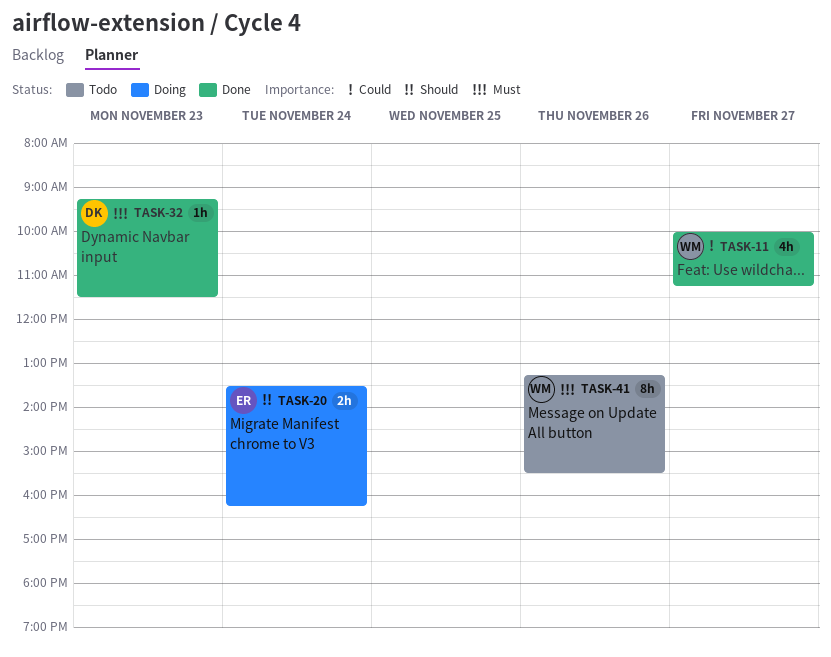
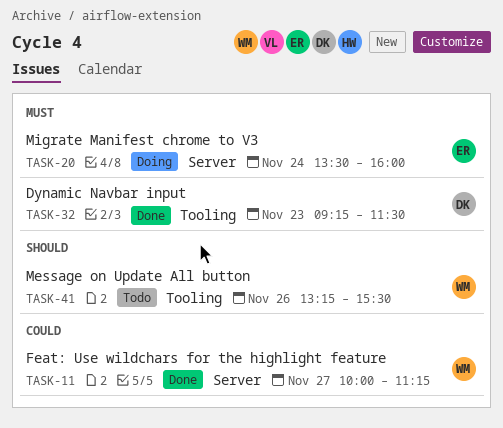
TASK-20, priority: Should -> Must
TASK-20, ends: 16:15 -> 16:00
TASK-41, priority: Must -> Should

